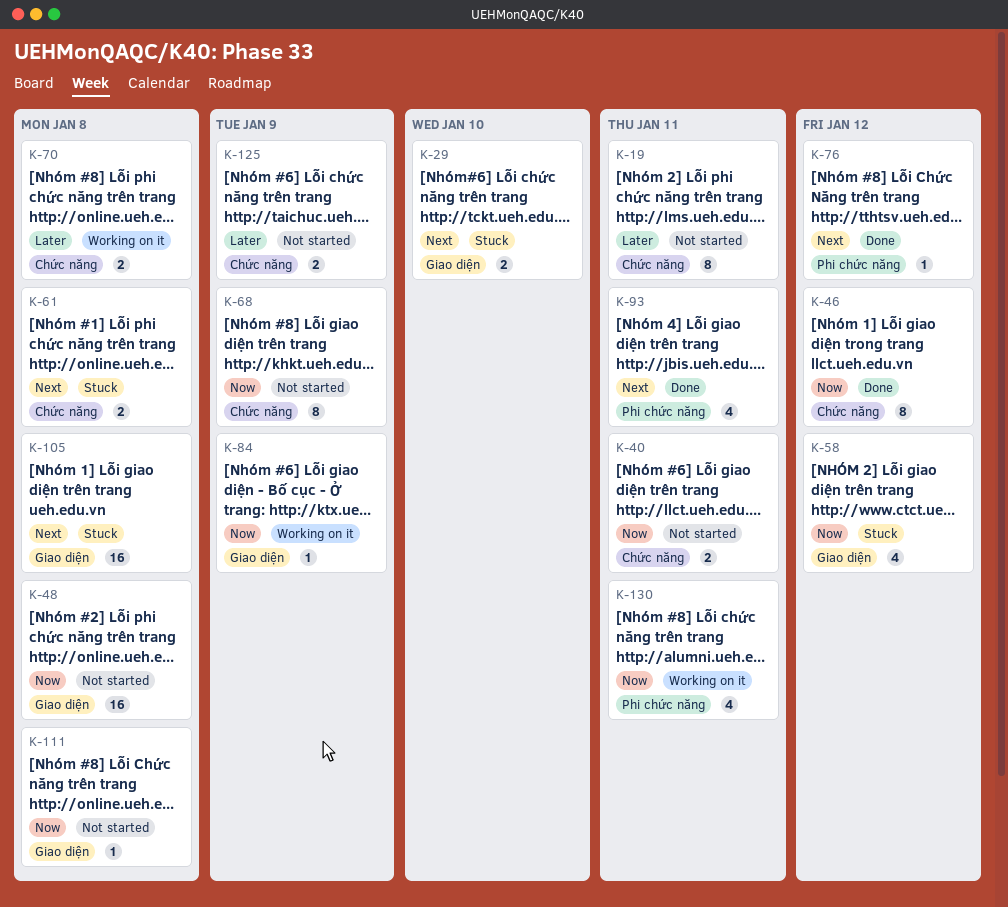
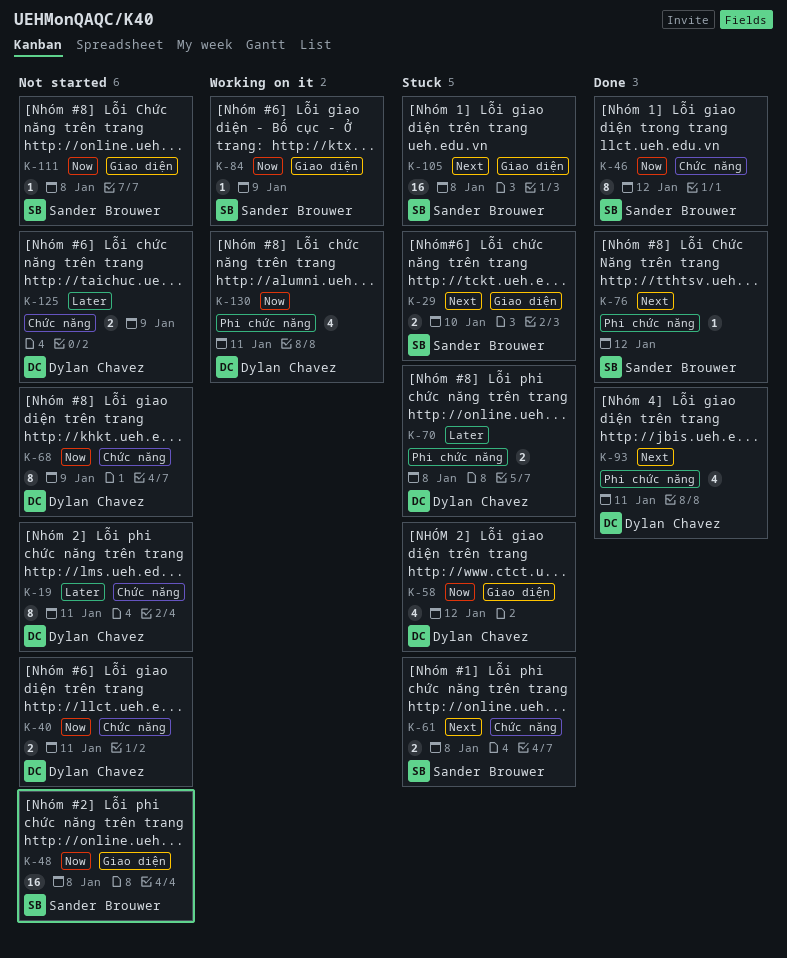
K-70, status: Working on it -> Stuck
K-70, label: Chức năng -> Phi chức năng

